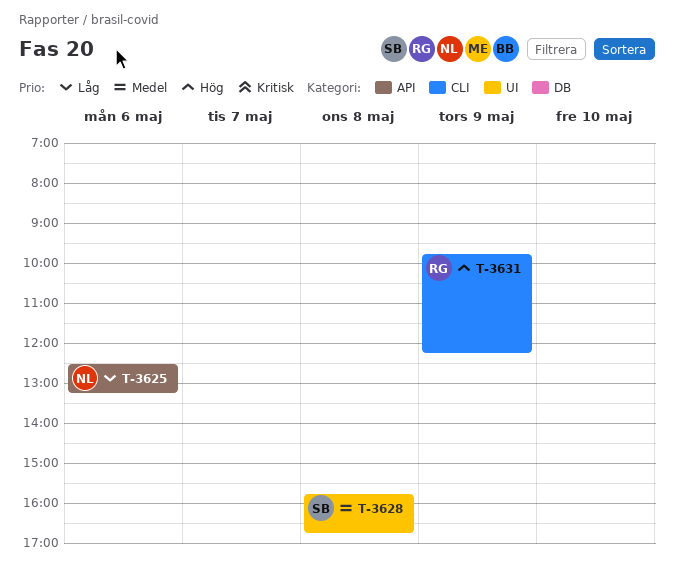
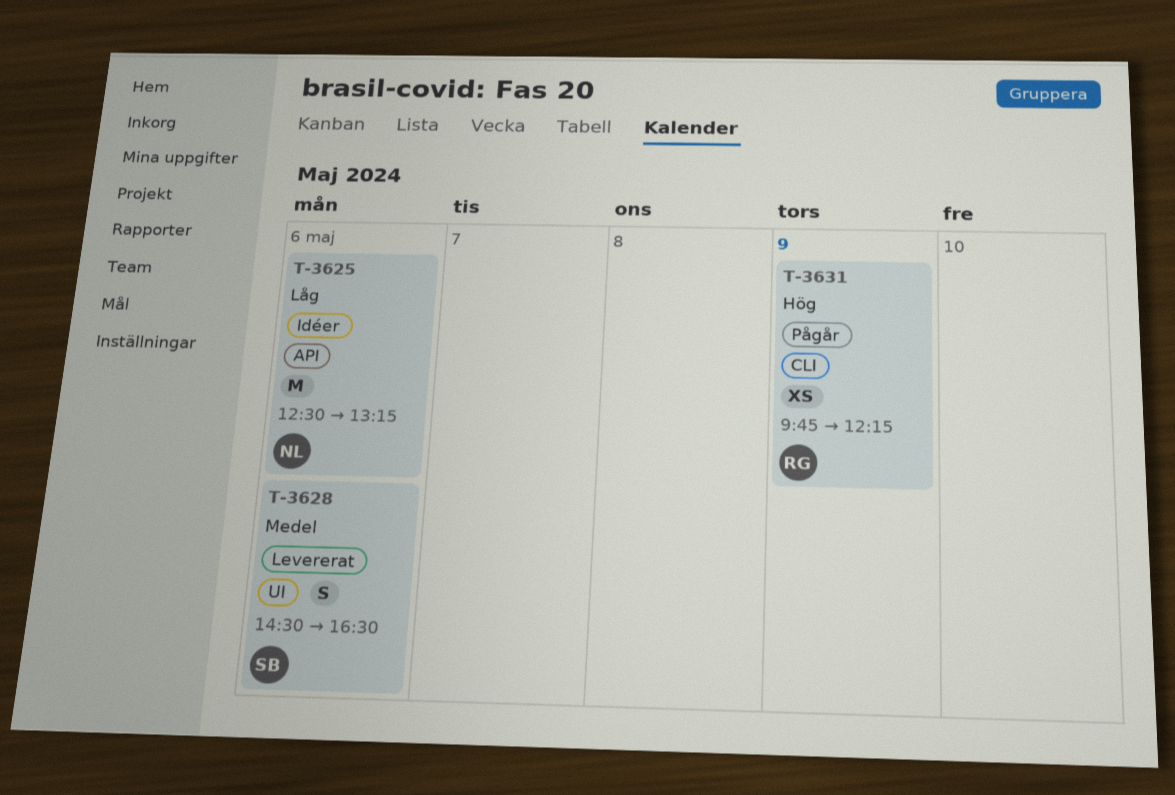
T-3628, day: May 8 -> May 6
T-3628, begins: 15:45 -> 14:30
T-3628, ends: 16:45 -> 16:30

